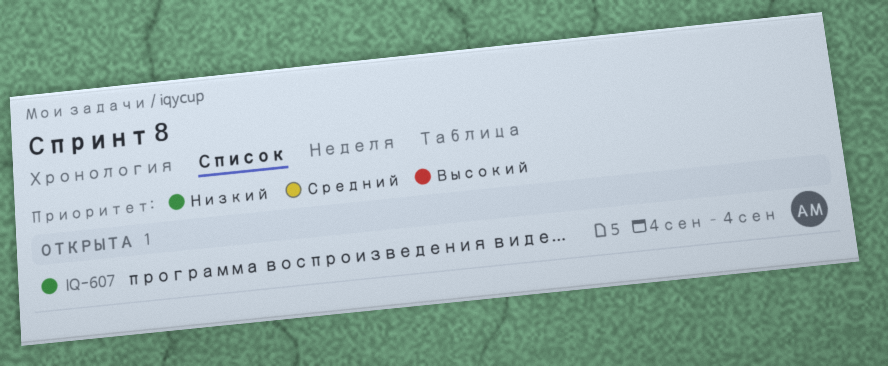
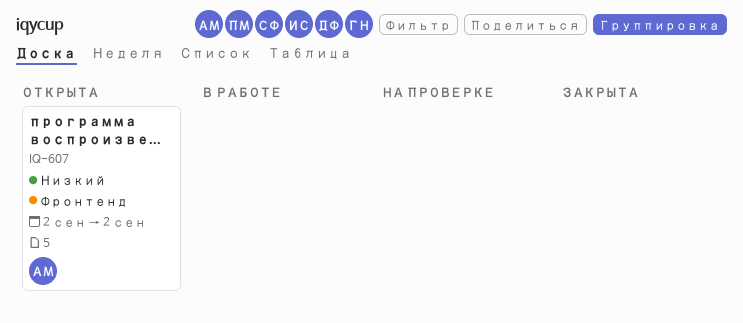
IQ-607, start: Sep 4 -> Sep 2
IQ-607, due: Sep 4 -> Sep 2

